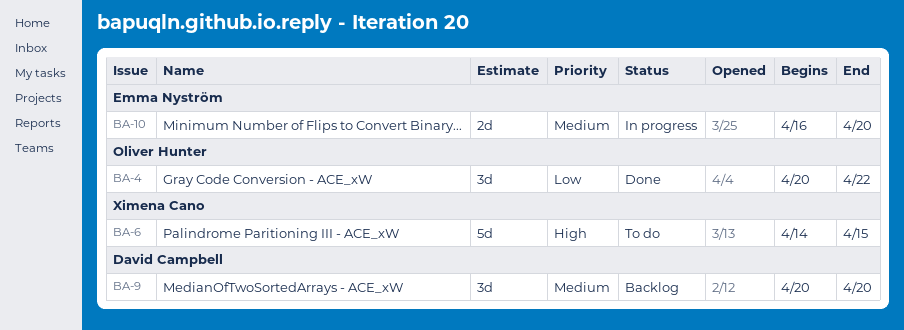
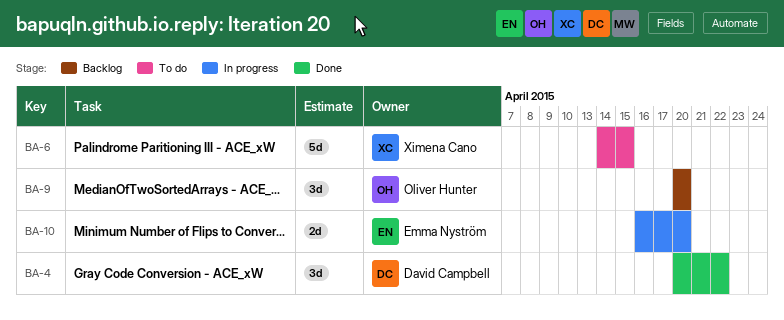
BA-4, owner: Oliver Hunter -> David Campbell
BA-9, owner: David Campbell -> Oliver Hunter

